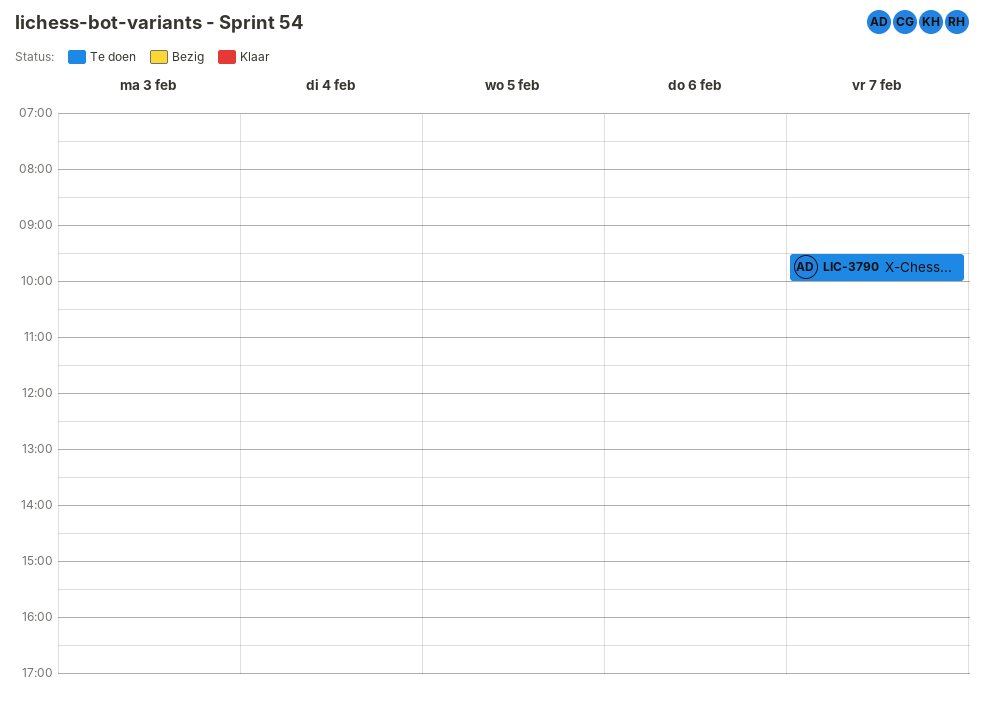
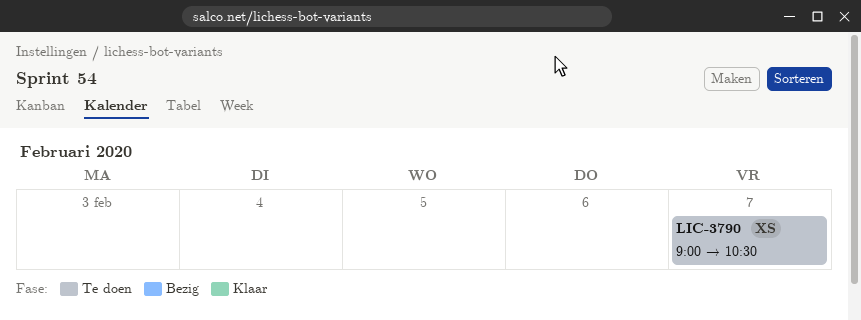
LIC-3790, begins: 09:30 -> 09:00
LIC-3790, ends: 10:00 -> 10:30

